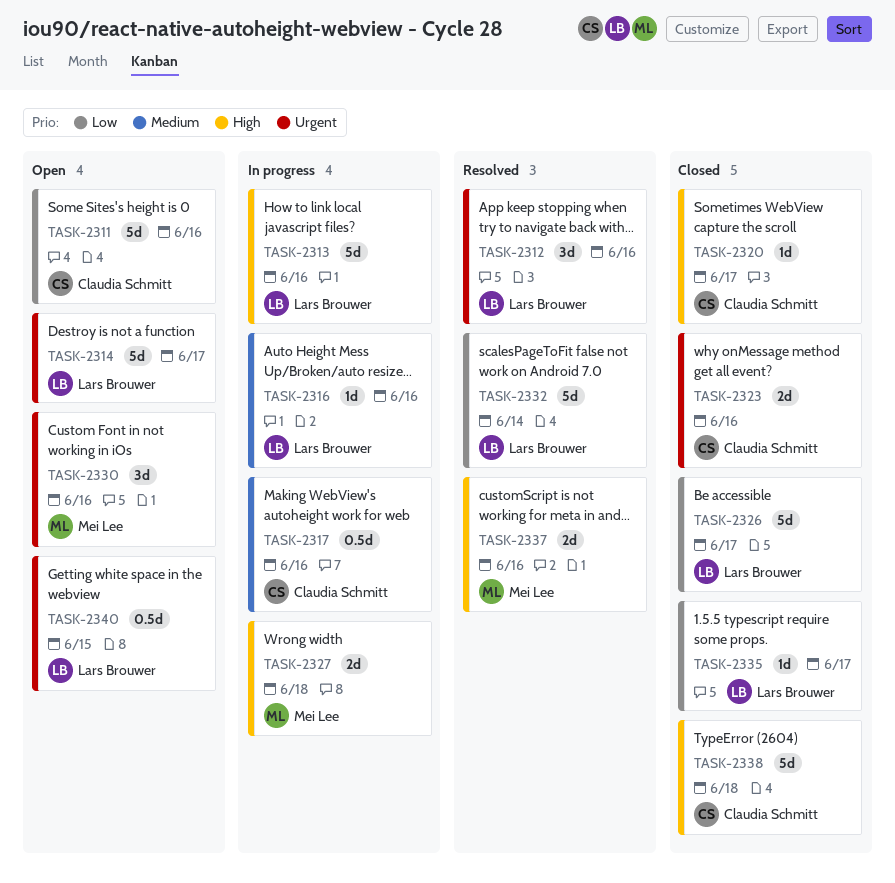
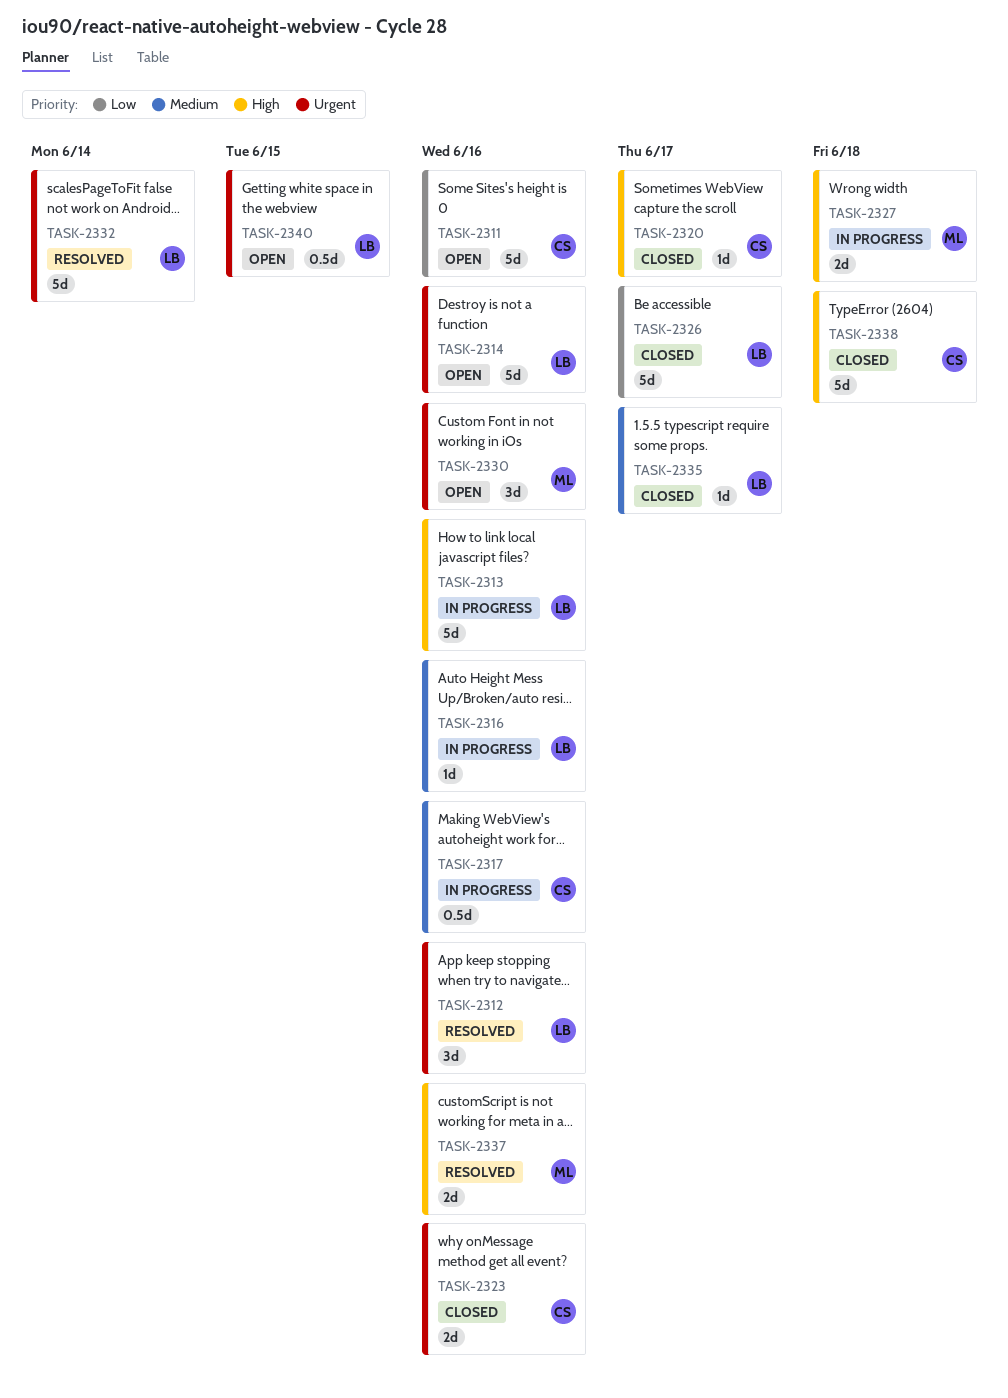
TASK-2314, due: Jun 17 -> Jun 16
TASK-2332, priority: Low -> Urgent
TASK-2335, priority: Low -> Medium

